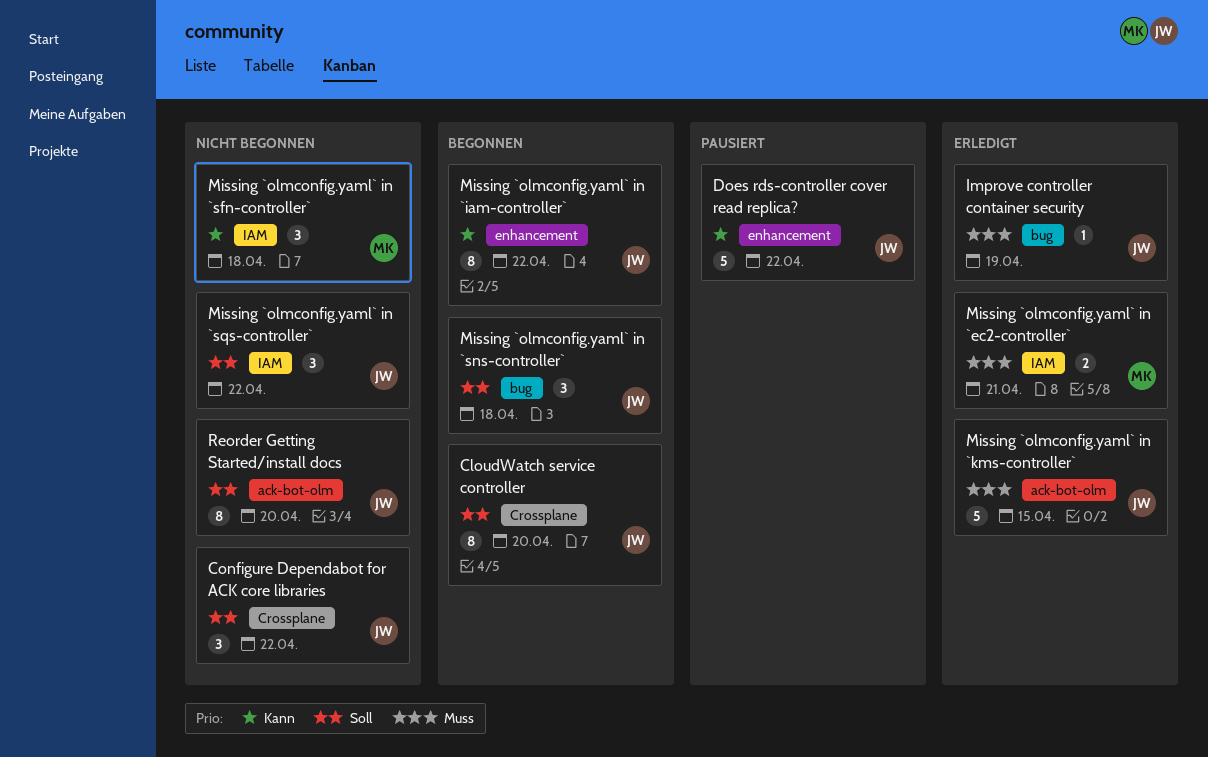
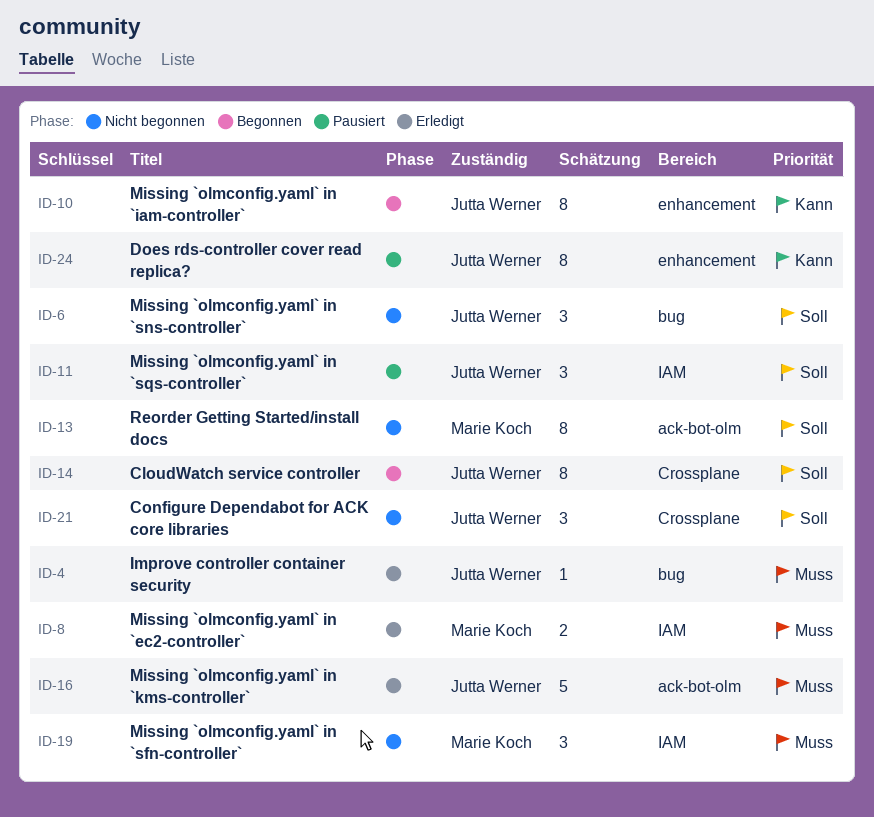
Does rds-controller cover read replica?, estimate: 5 -> 8
Missing `olmconfig.yaml` in `sfn-controller`, priority: Kann -> Muss
Missing `olmconfig.yaml` in `sns-controller`, status: Begonnen -> Nicht begonnen
Missing `olmconfig.yaml` in `sqs-controller`, status: Nicht begonnen -> Pausiert
Reorder Getting Started/install docs, owner: Jutta Werner -> Marie Koch

